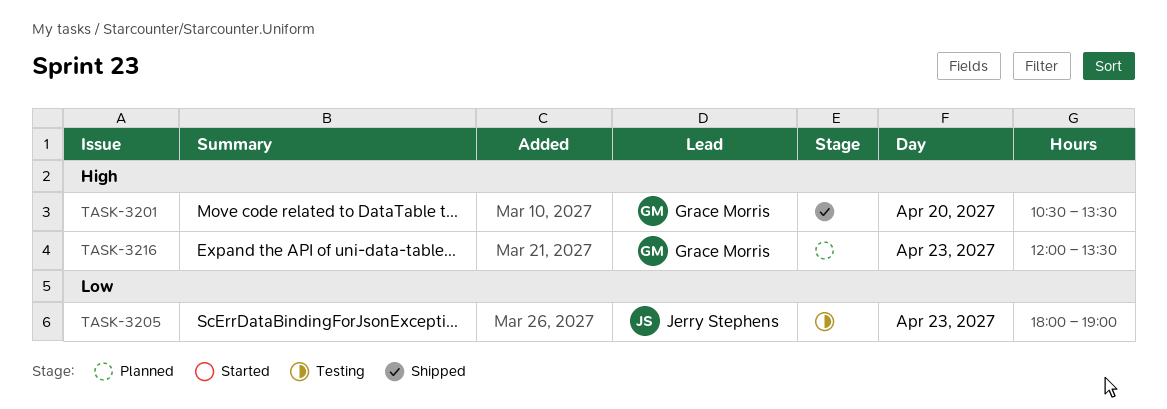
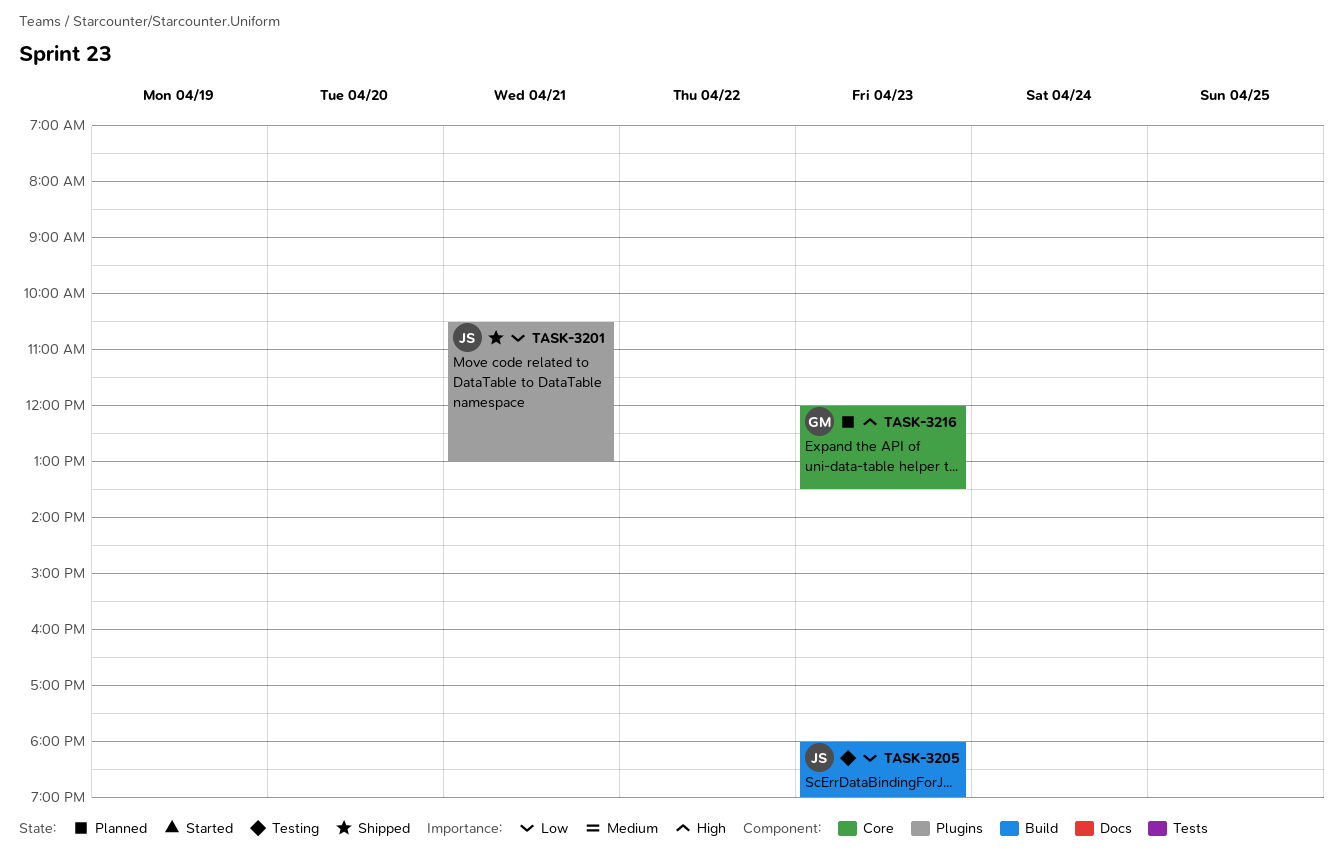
TASK-3201, owner: Grace Morris -> Jerry Stephens
TASK-3201, priority: High -> Low
TASK-3201, day: Apr 20 -> Apr 21
TASK-3201, ends: 13:30 -> 13:00

